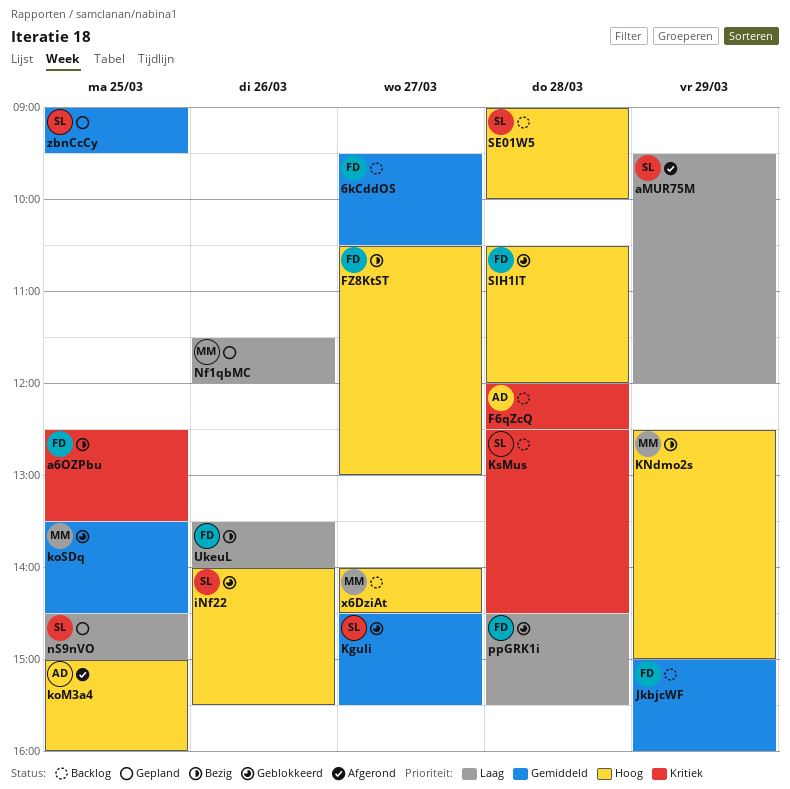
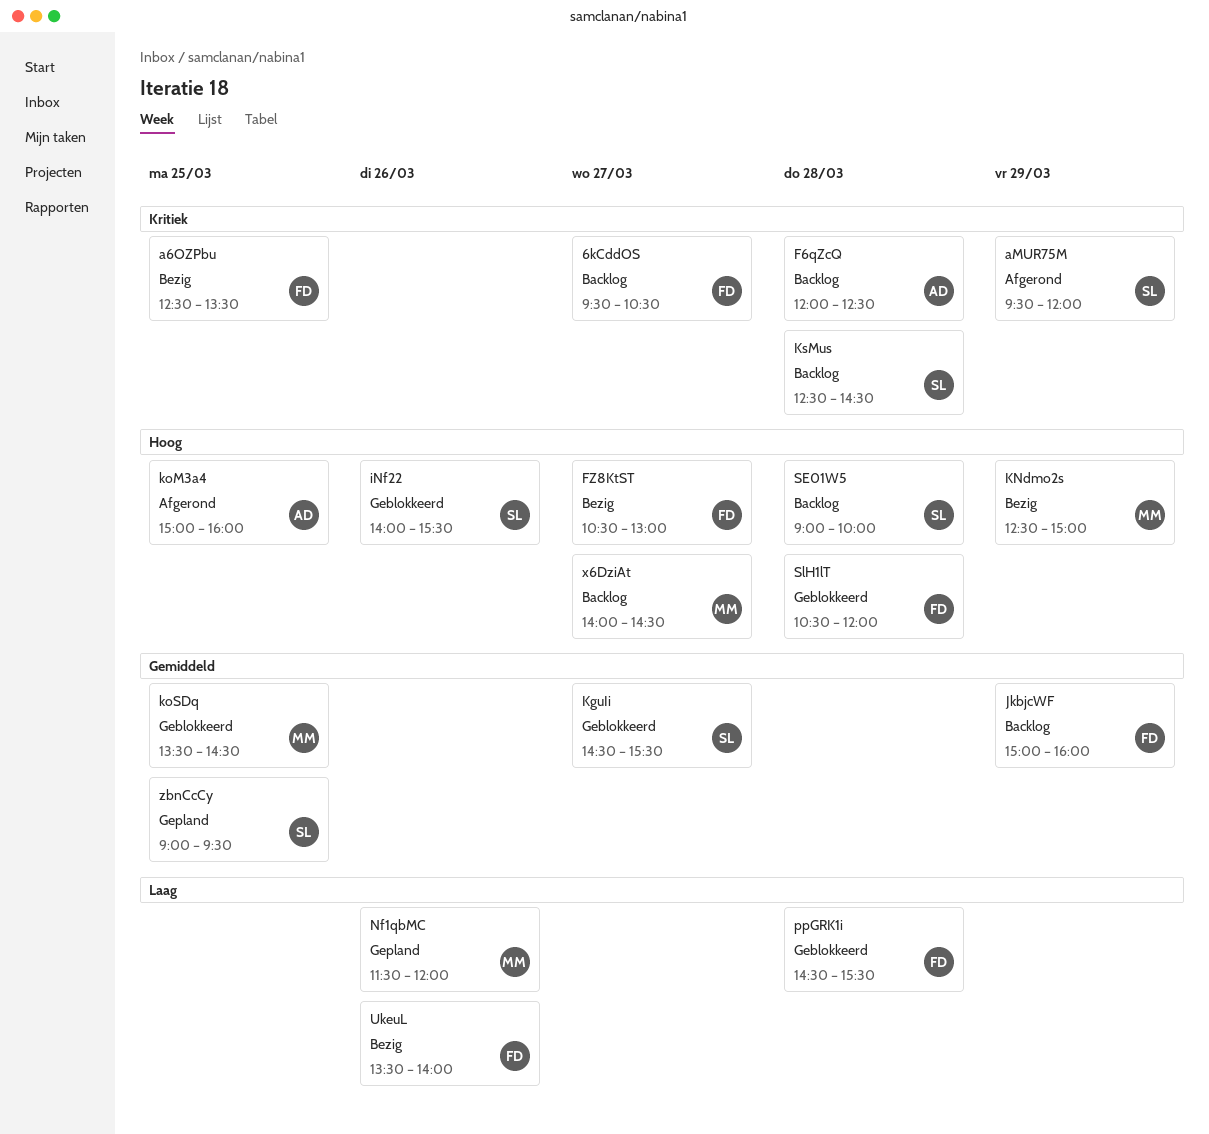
6kCddOS, priority: Gemiddeld -> Kritiek
aMUR75M, priority: Laag -> Kritiek
nS9nVO: present -> none

